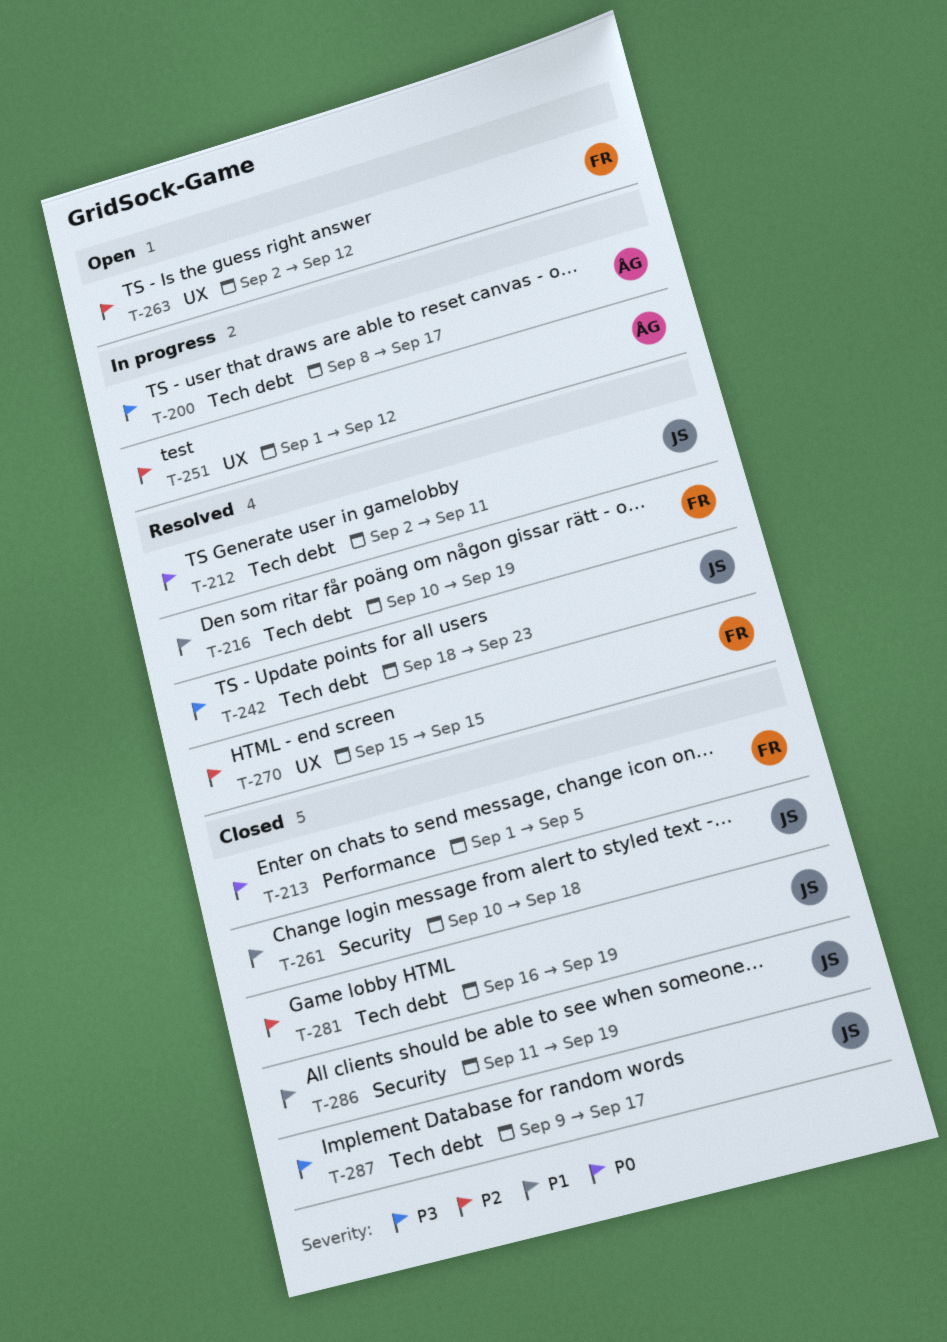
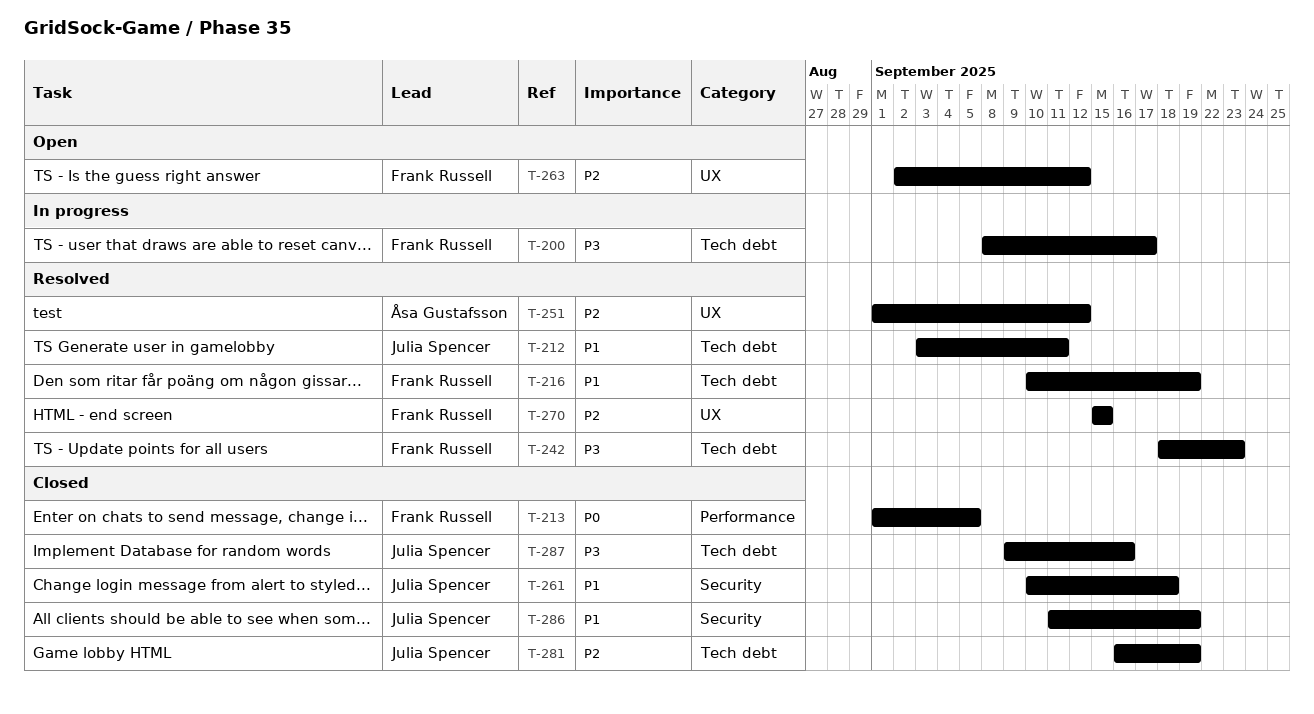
T-200, owner: Åsa Gustafsson -> Frank Russell
T-212, priority: P0 -> P1
T-212, start: Sep 2 -> Sep 3
T-242, owner: Julia Spencer -> Frank Russell
T-251, status: In progress -> Resolved
T-287, due: Sep 17 -> Sep 16

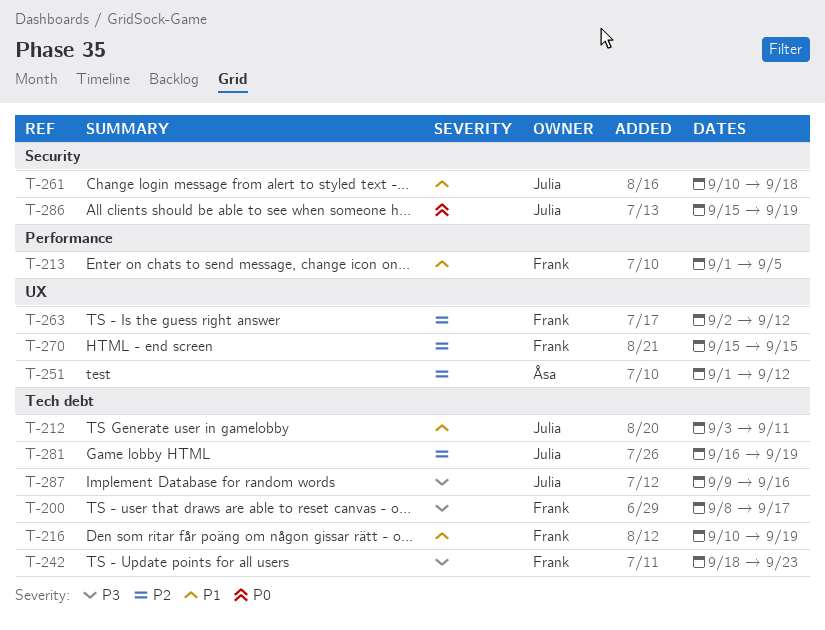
T-213, priority: P0 -> P1
T-286, priority: P1 -> P0
T-286, start: Sep 11 -> Sep 15

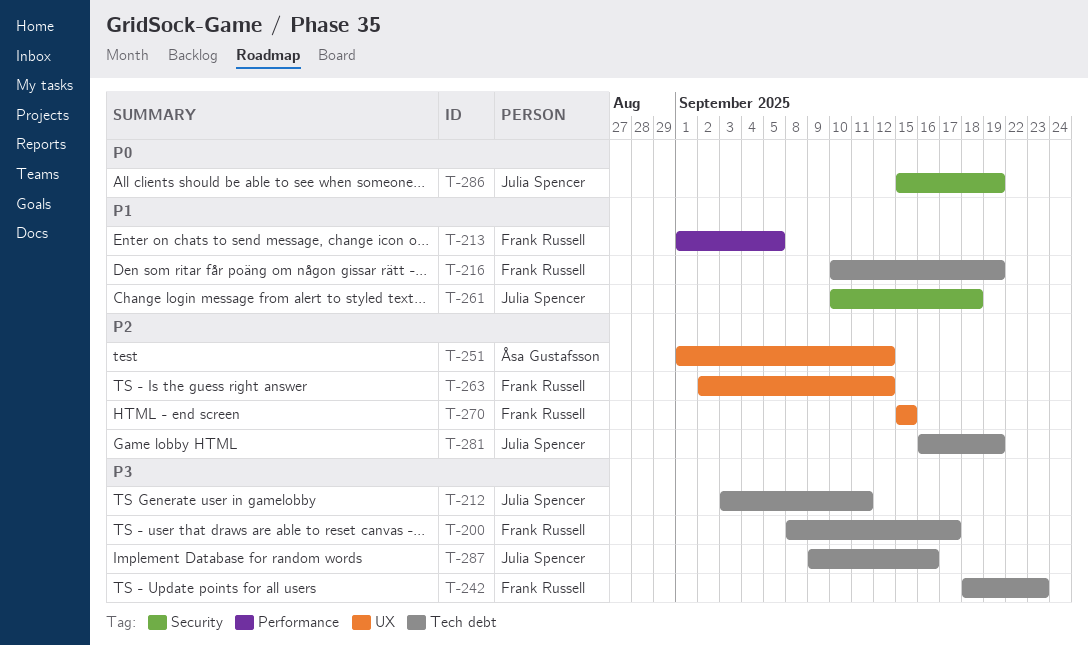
T-212, priority: P1 -> P3

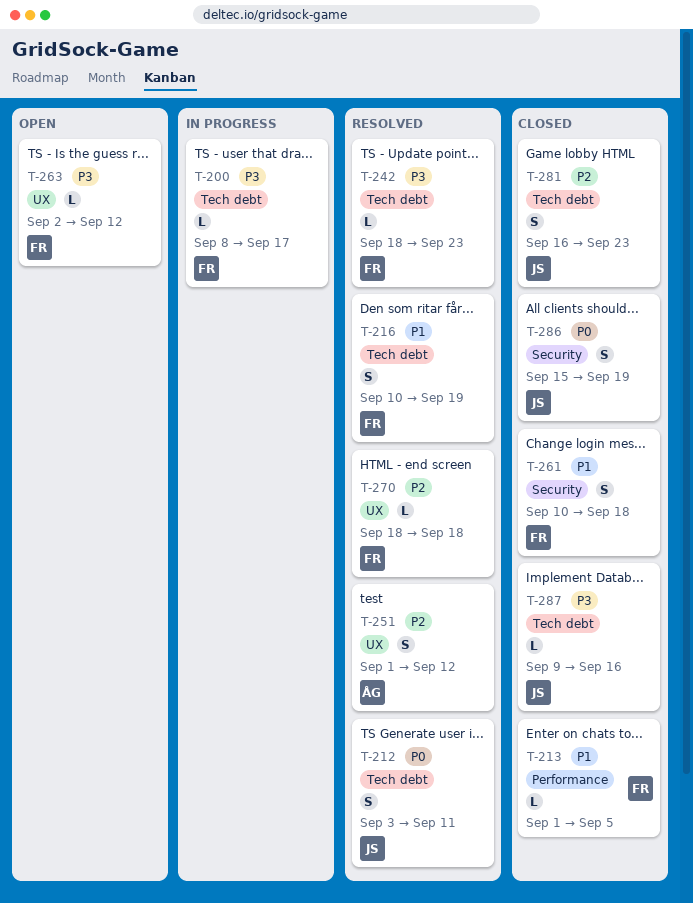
T-212, priority: P3 -> P0
T-261, owner: Julia Spencer -> Frank Russell
T-263, priority: P2 -> P3
T-270, start: Sep 15 -> Sep 18
T-270, due: Sep 15 -> Sep 18
T-281, due: Sep 19 -> Sep 23

